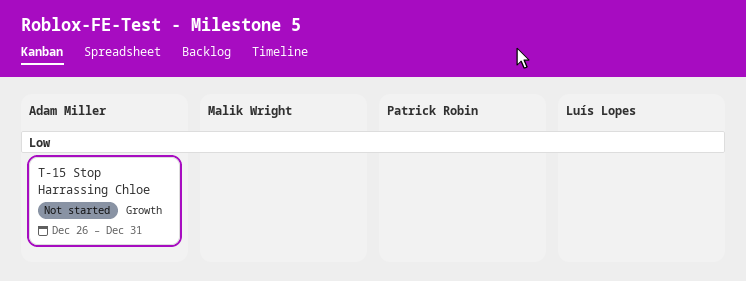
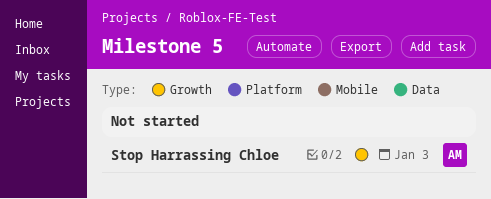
Stop Harrassing Chloe, due: Dec 31 -> Jan 3

